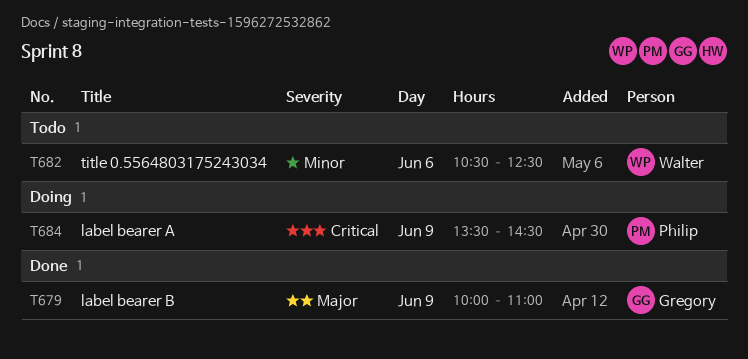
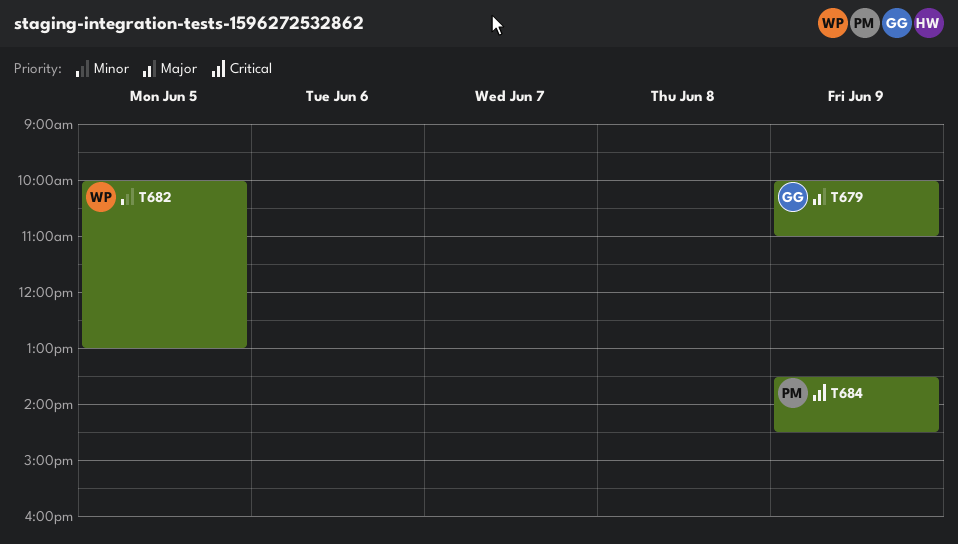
T682, day: Jun 6 -> Jun 5
T682, begins: 10:30 -> 10:00
T682, ends: 12:30 -> 13:00

